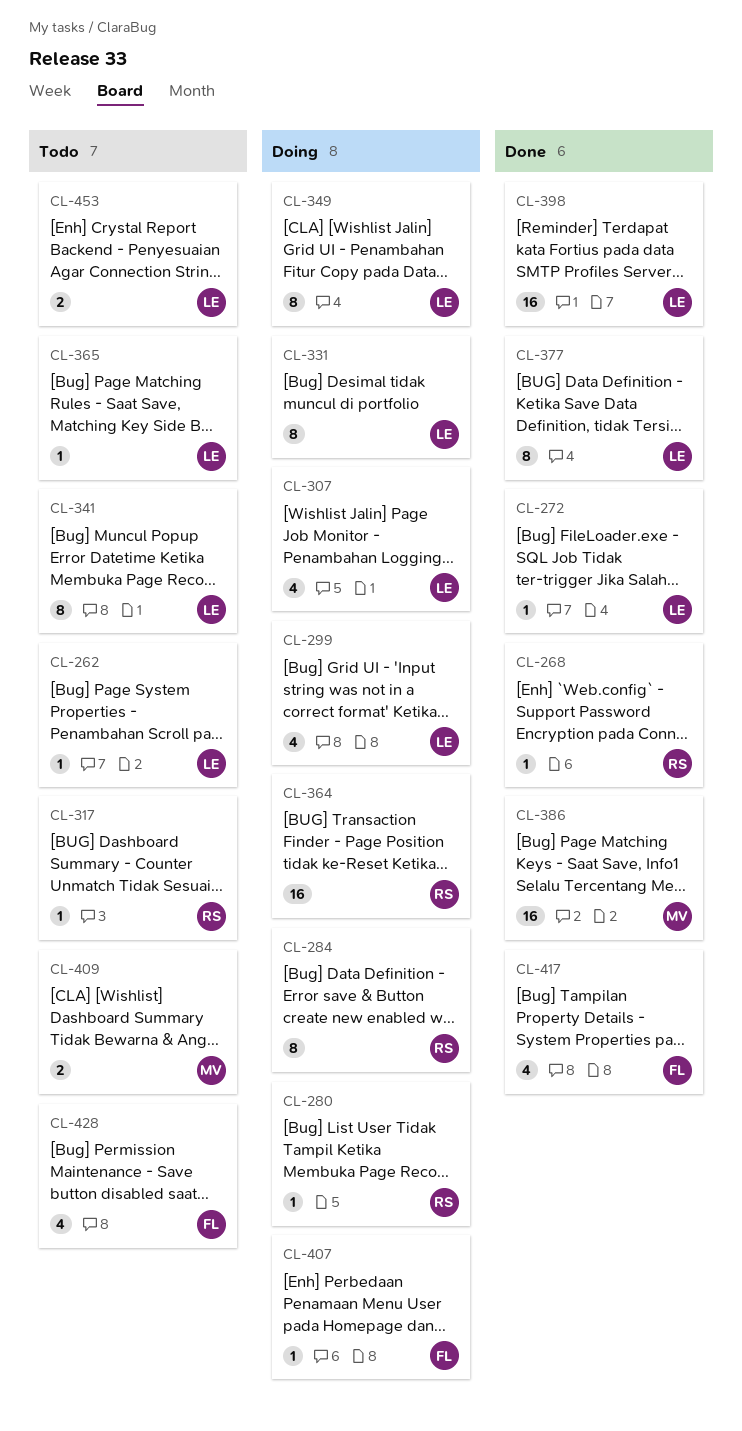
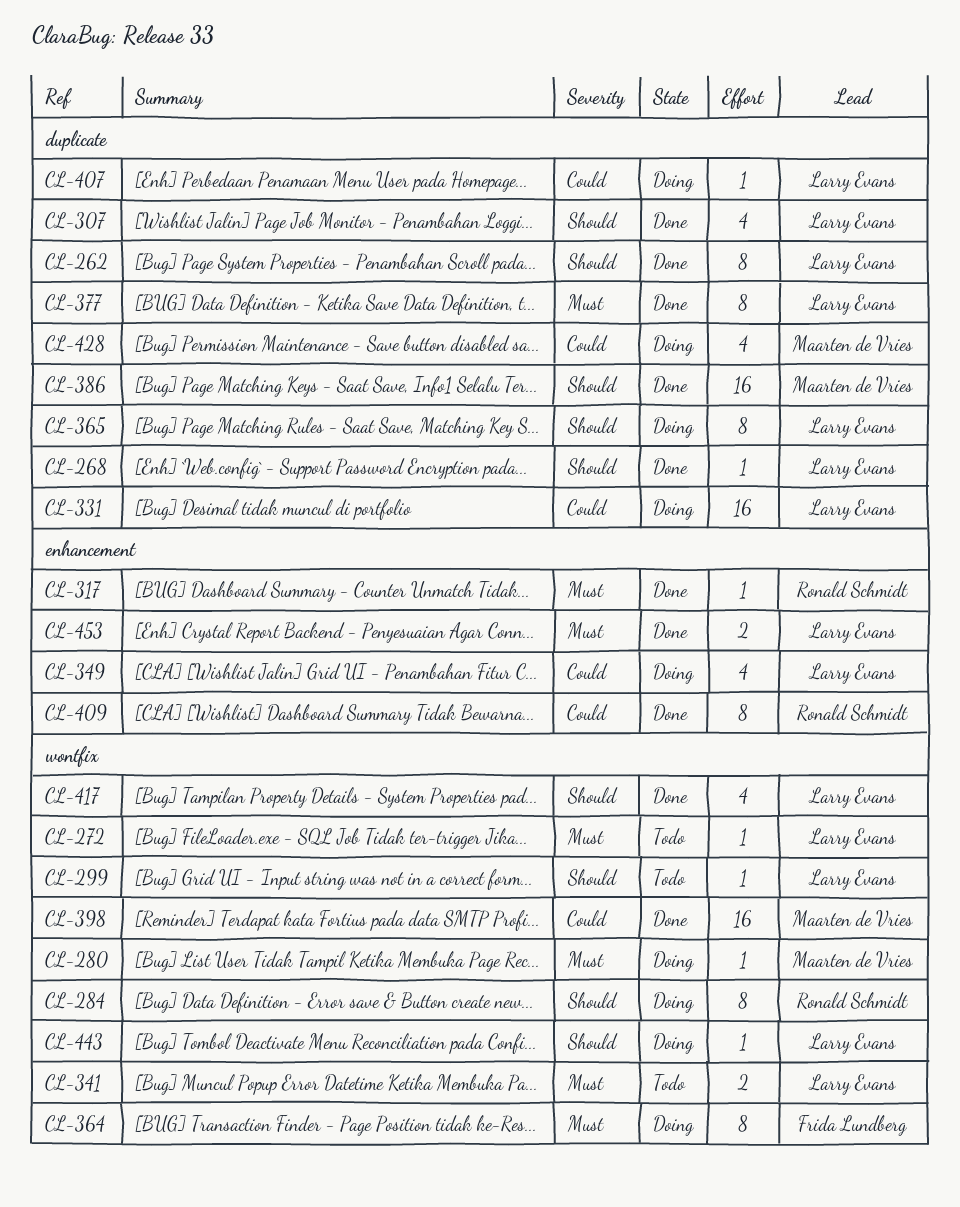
CL-262, status: Todo -> Done
CL-262, estimate: 1 -> 8
CL-268, owner: Ronald Schmidt -> Larry Evans
CL-272, status: Done -> Todo
CL-280, owner: Ronald Schmidt -> Maarten de Vries
CL-299, status: Doing -> Todo
CL-299, estimate: 4 -> 1
CL-307, status: Doing -> Done
CL-317, status: Todo -> Done
CL-331, estimate: 8 -> 16
CL-341, estimate: 8 -> 2
CL-349, estimate: 8 -> 4
CL-364, owner: Ronald Schmidt -> Frida Lundberg
CL-364, estimate: 16 -> 8
CL-365, status: Todo -> Doing
CL-365, estimate: 1 -> 8
CL-398, owner: Larry Evans -> Maarten de Vries
CL-407, owner: Frida Lundberg -> Larry Evans
CL-409, status: Todo -> Done
CL-409, owner: Maarten de Vries -> Ronald Schmidt
CL-409, estimate: 2 -> 8
CL-417, owner: Frida Lundberg -> Larry Evans
CL-428, status: Todo -> Doing
CL-428, owner: Frida Lundberg -> Maarten de Vries
CL-443: none -> present
CL-453, status: Todo -> Done

